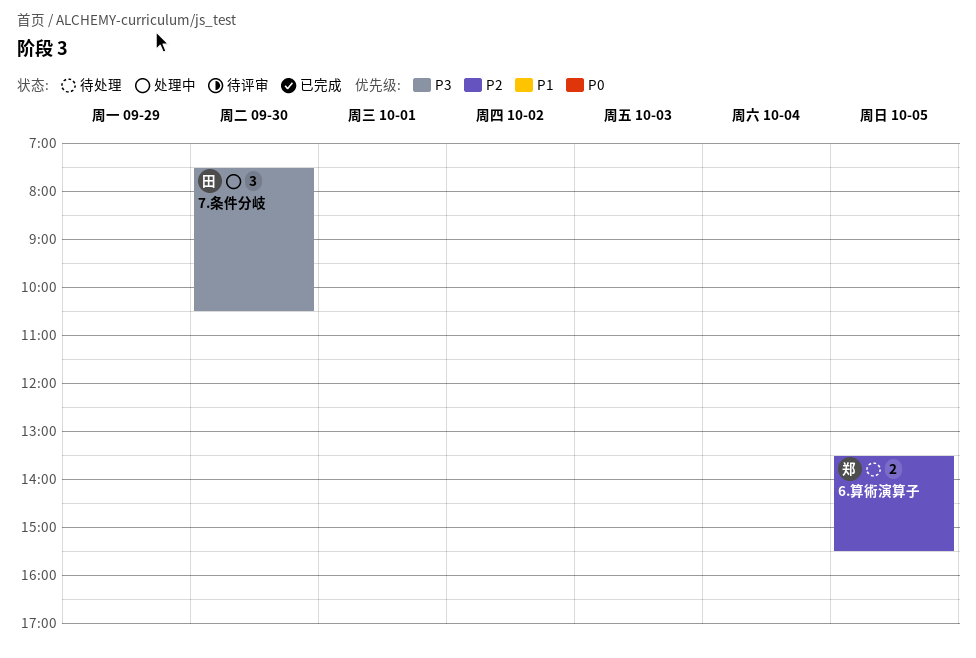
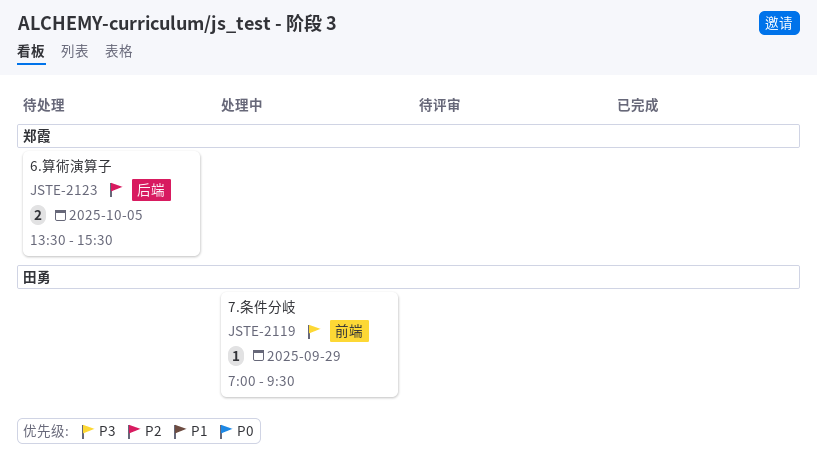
7.条件分岐, estimate: 3 -> 1
7.条件分岐, day: Sep 30 -> Sep 29
7.条件分岐, begins: 07:30 -> 07:00
7.条件分岐, ends: 10:30 -> 09:30

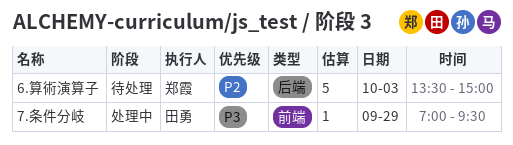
6.算術演算子, estimate: 2 -> 5
6.算術演算子, day: Oct 5 -> Oct 3
6.算術演算子, ends: 15:30 -> 15:00

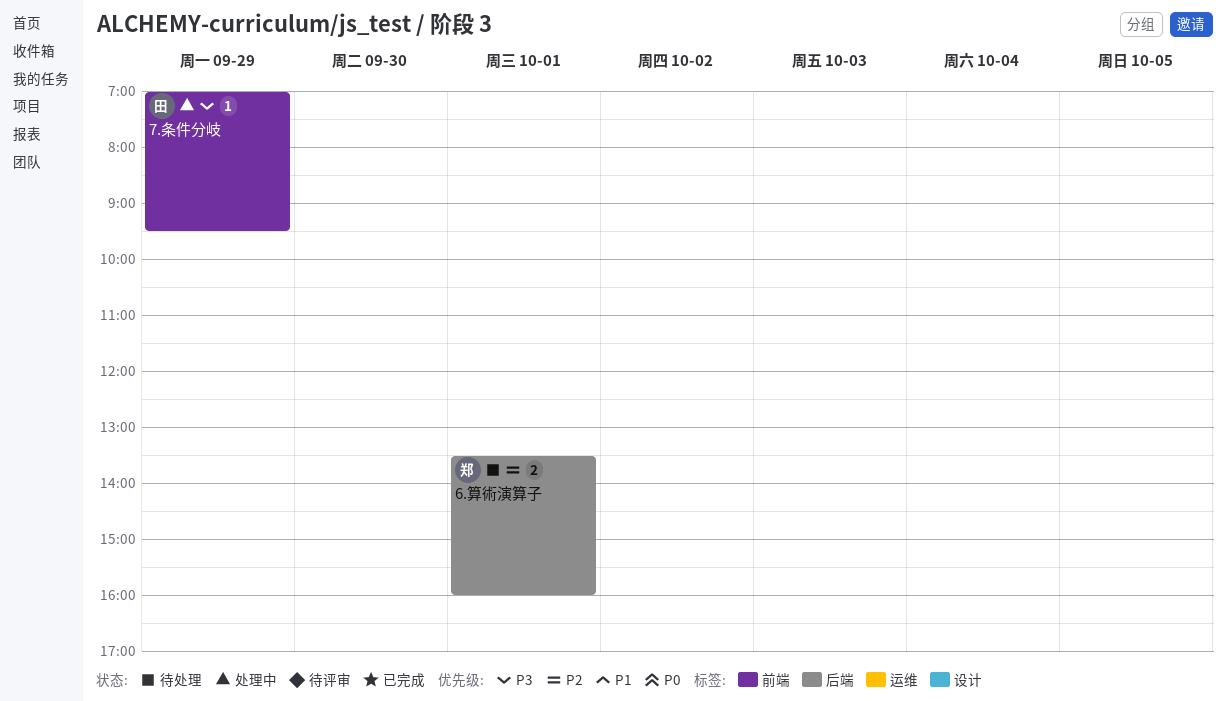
6.算術演算子, estimate: 5 -> 2
6.算術演算子, day: Oct 3 -> Oct 1
6.算術演算子, ends: 15:00 -> 16:00

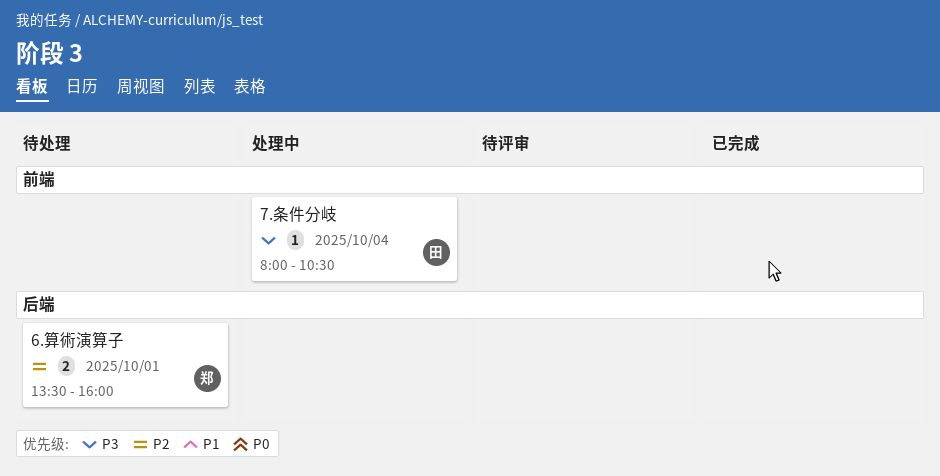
7.条件分岐, day: Sep 29 -> Oct 4
7.条件分岐, begins: 07:00 -> 08:00
7.条件分岐, ends: 09:30 -> 10:30

